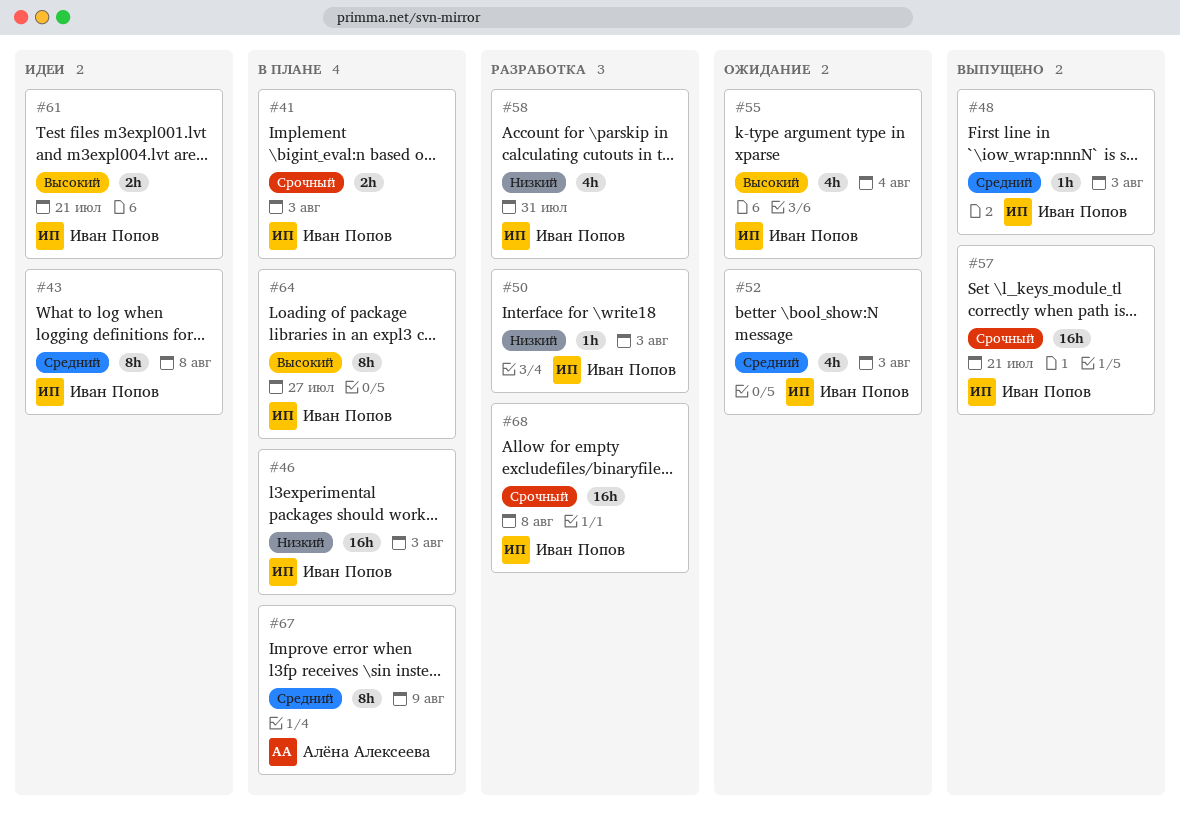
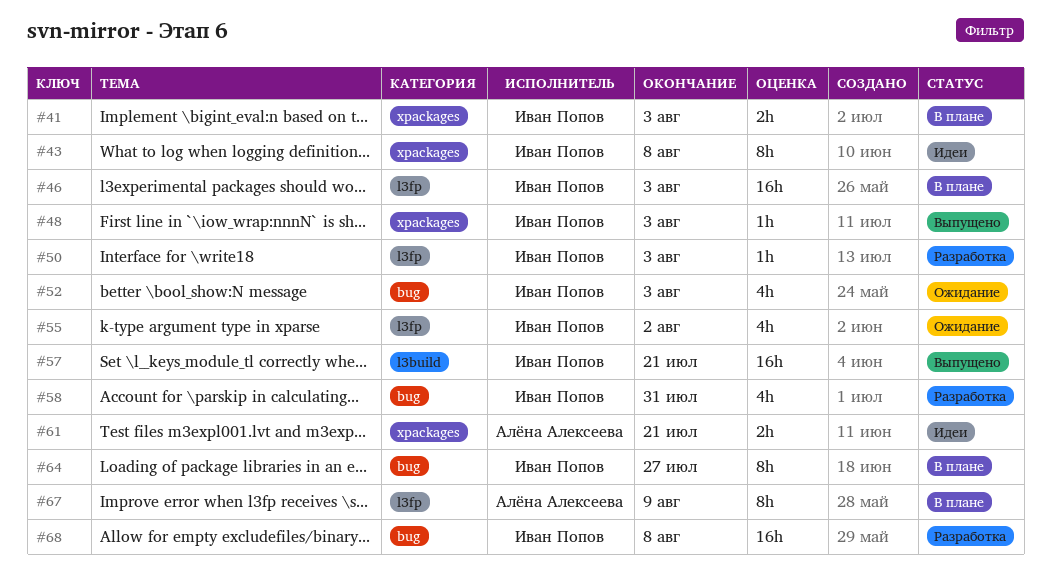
#55, due: Aug 4 -> Aug 2
#61, owner: Иван Попов -> Алёна Алексеева

